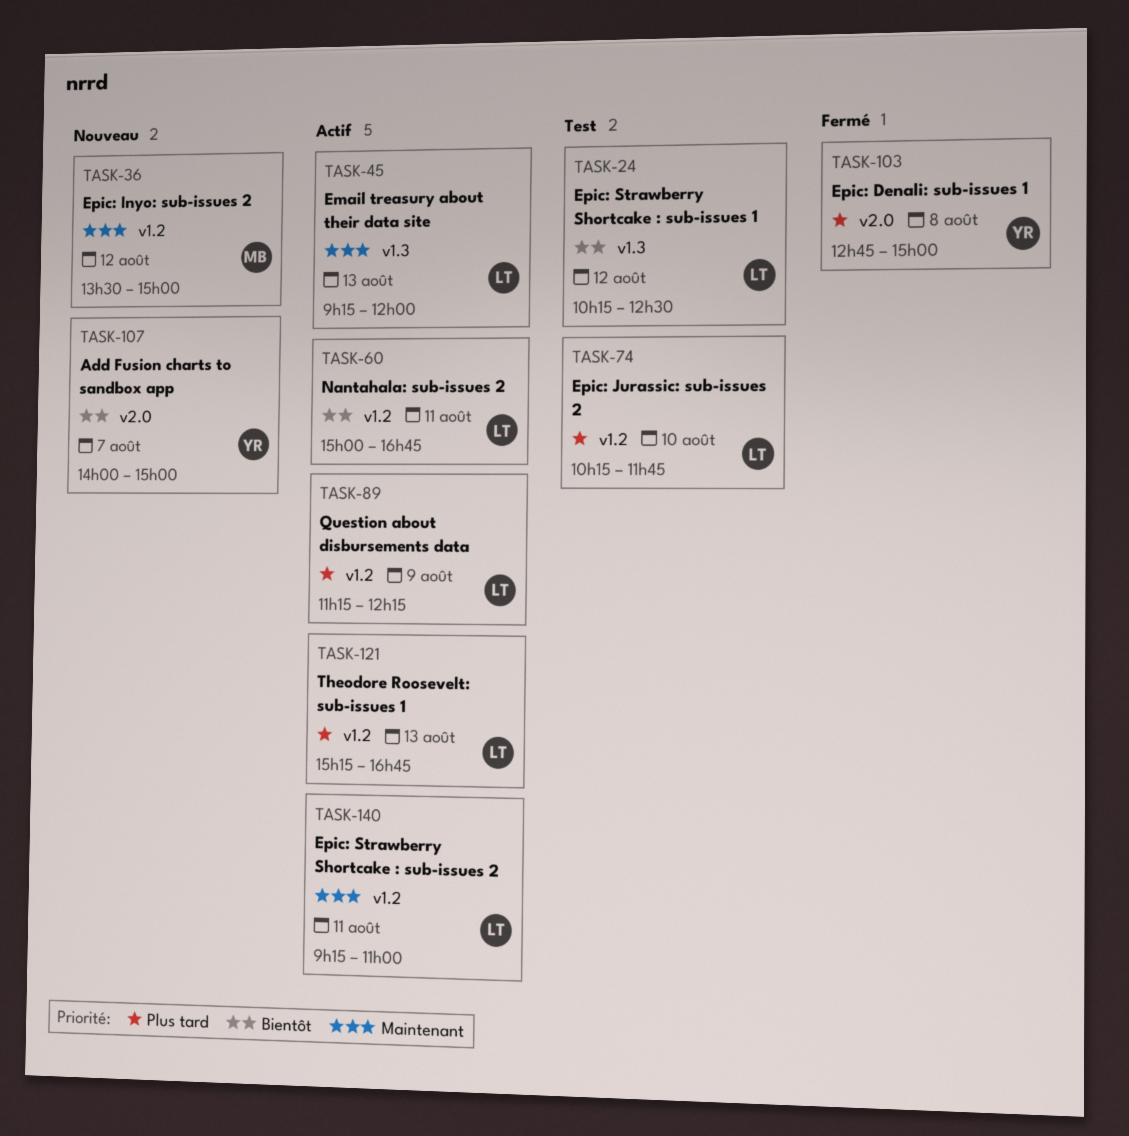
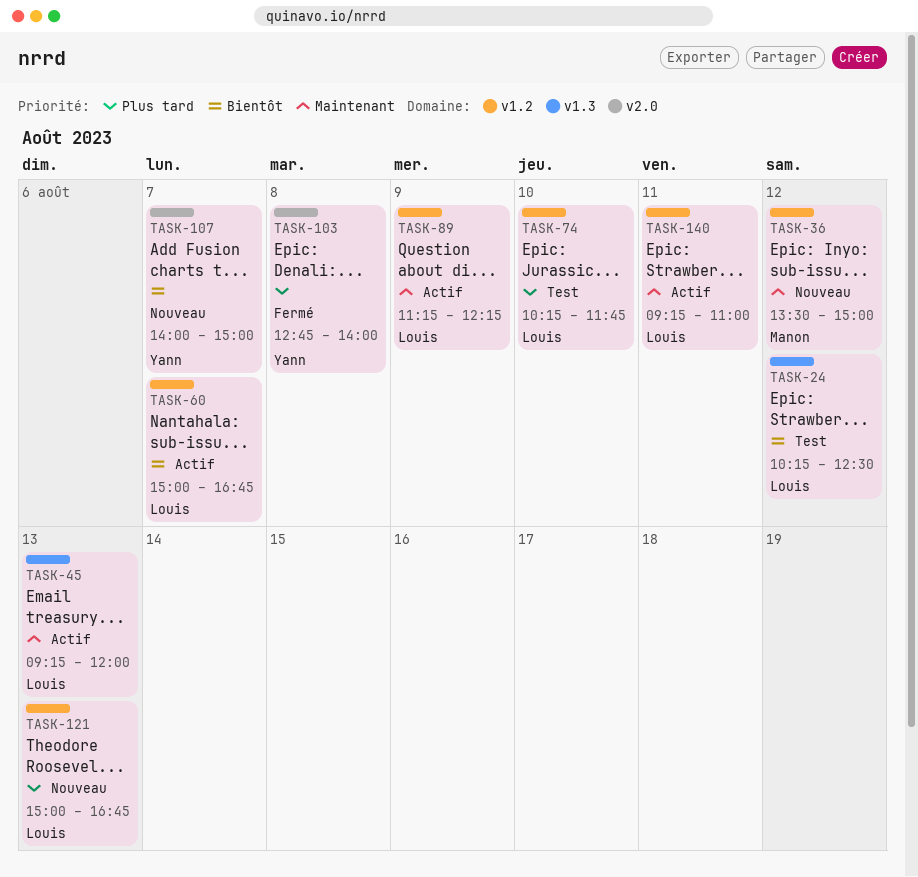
TASK-60, day: Aug 11 -> Aug 7
TASK-89, priority: Plus tard -> Maintenant
TASK-103, ends: 15:00 -> 14:00
TASK-121, status: Actif -> Nouveau
TASK-121, begins: 15:15 -> 15:00

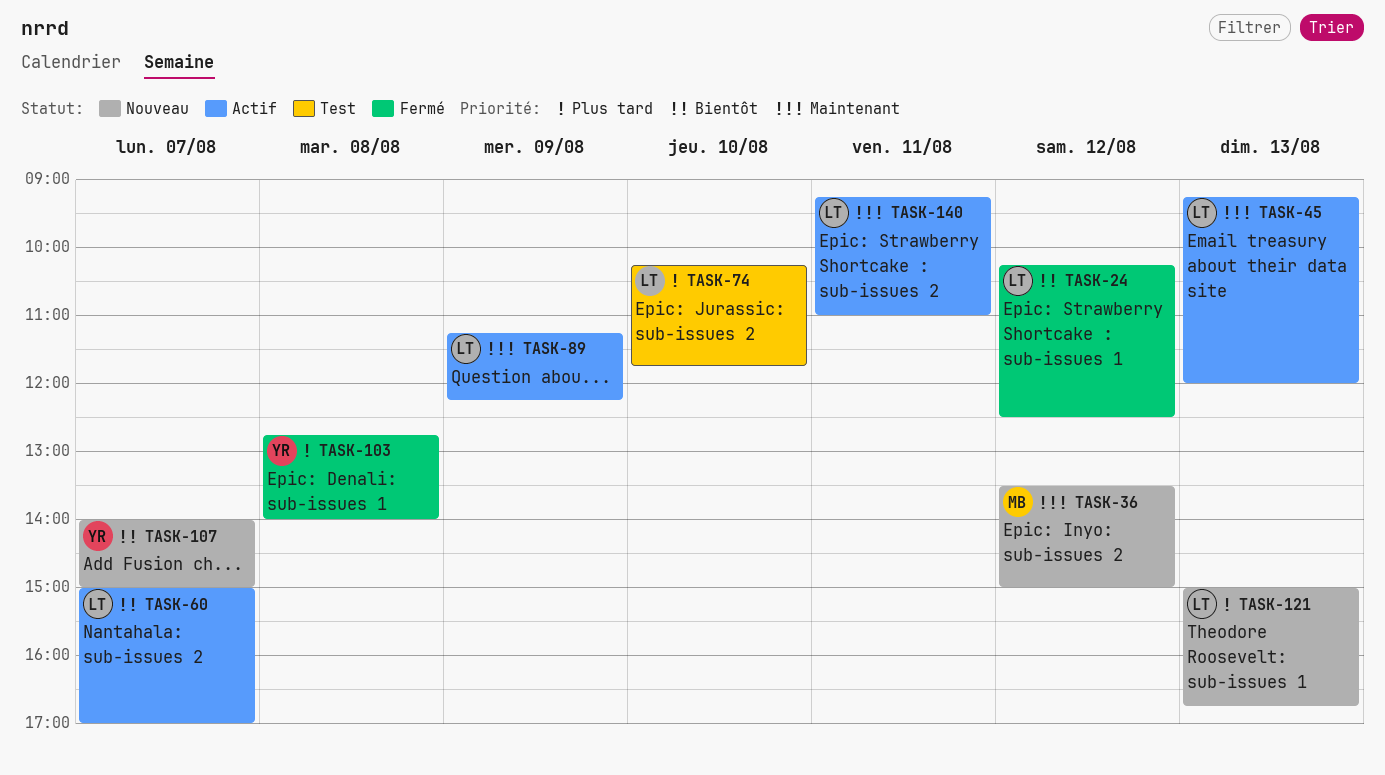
TASK-24, status: Test -> Fermé
TASK-60, ends: 16:45 -> 17:00

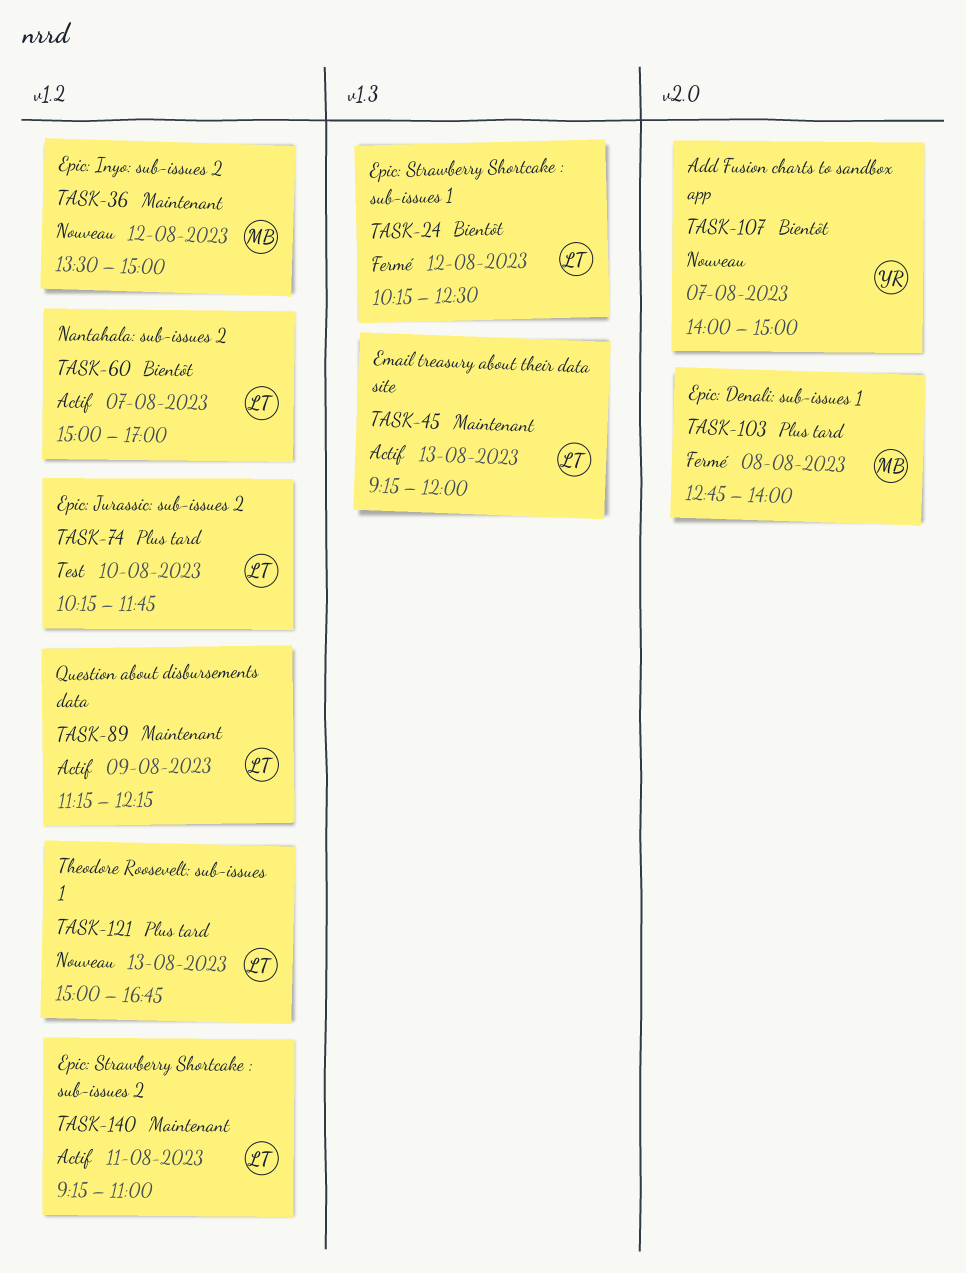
TASK-103, owner: YR -> MB

